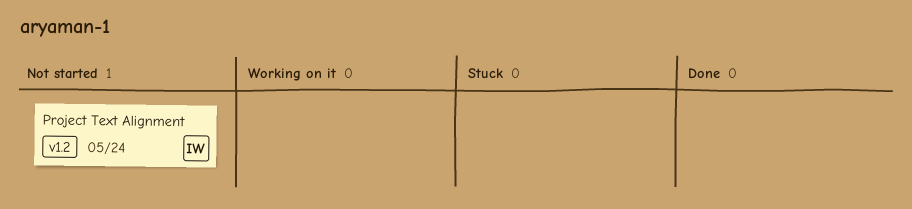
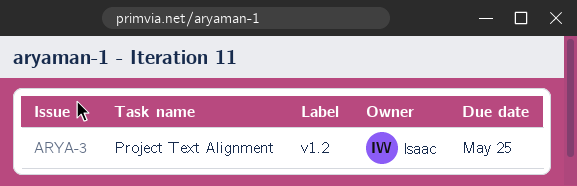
Project Text Alignment, due: May 24 -> May 25

